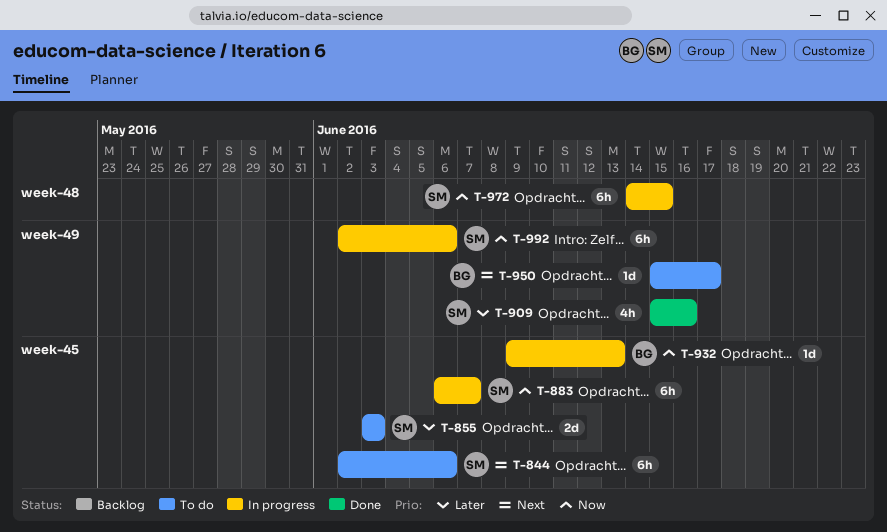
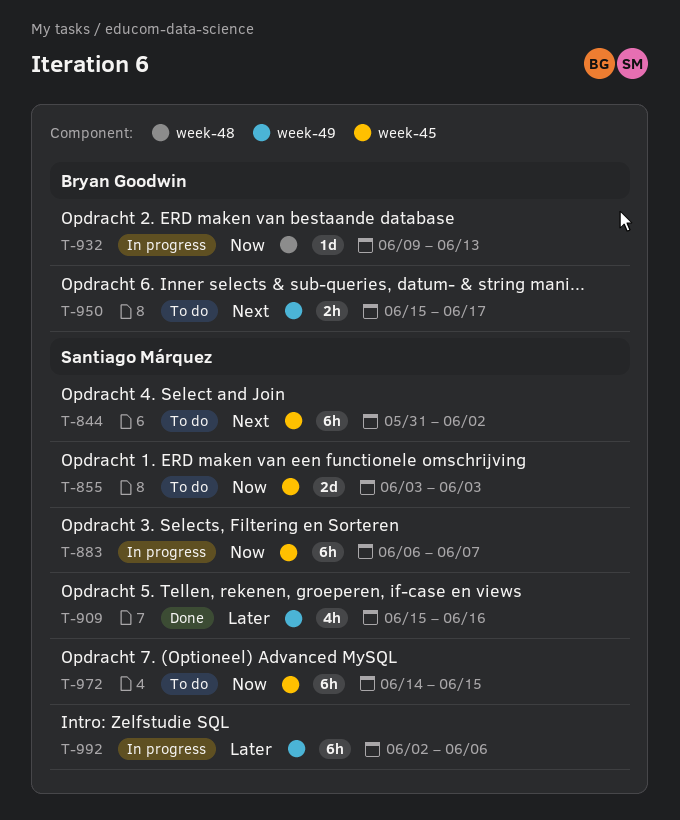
T-844, start: Jun 2 -> May 31
T-844, due: Jun 6 -> Jun 2
T-855, priority: Later -> Now
T-932, label: week-45 -> week-48
T-950, estimate: 1d -> 2h
T-972, status: In progress -> To do
T-972, label: week-48 -> week-45
T-992, priority: Now -> Later

